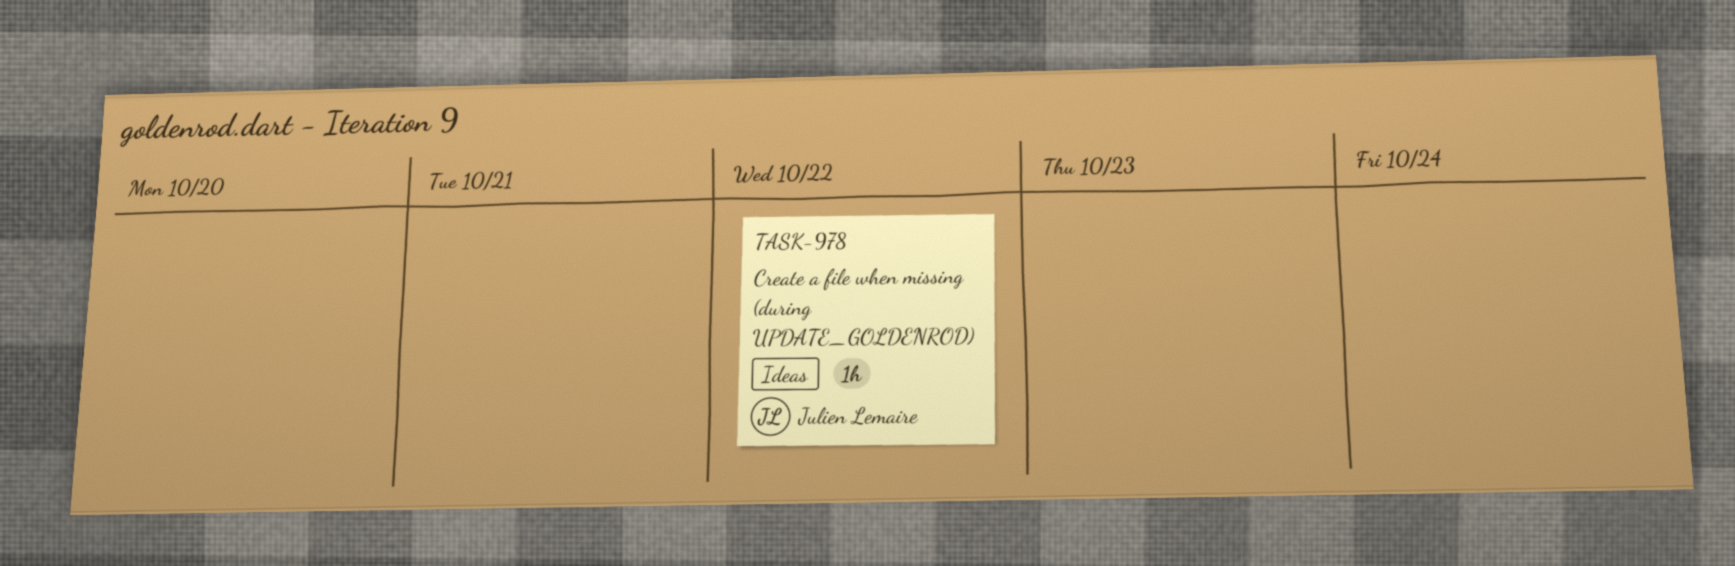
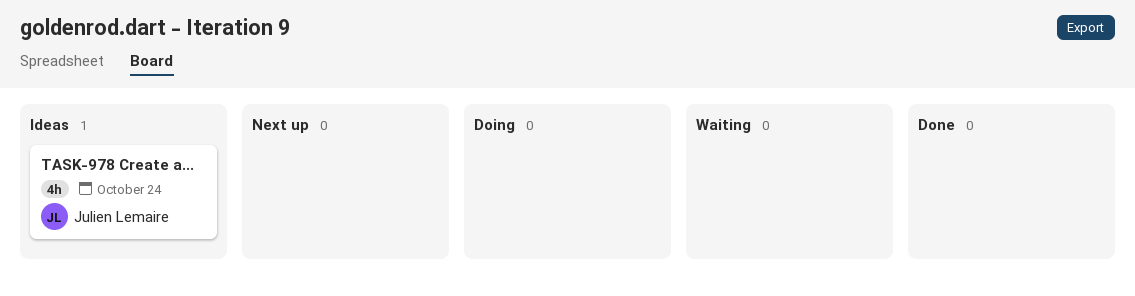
TASK-978, estimate: 1h -> 4h
TASK-978, due: Oct 22 -> Oct 24

